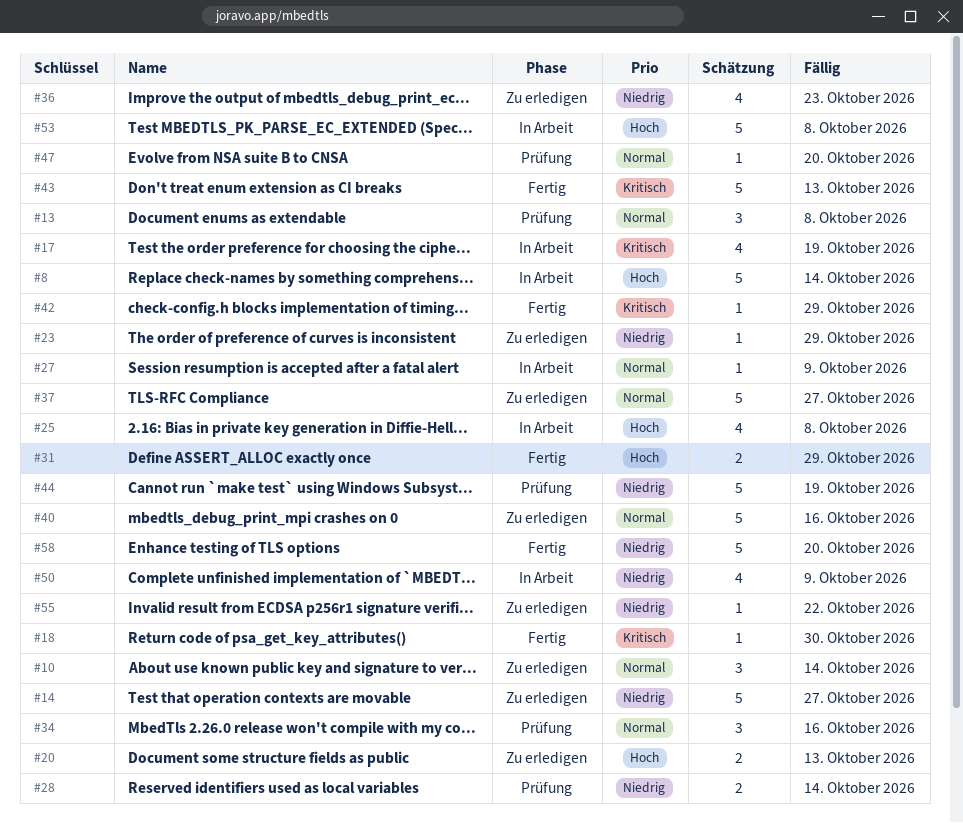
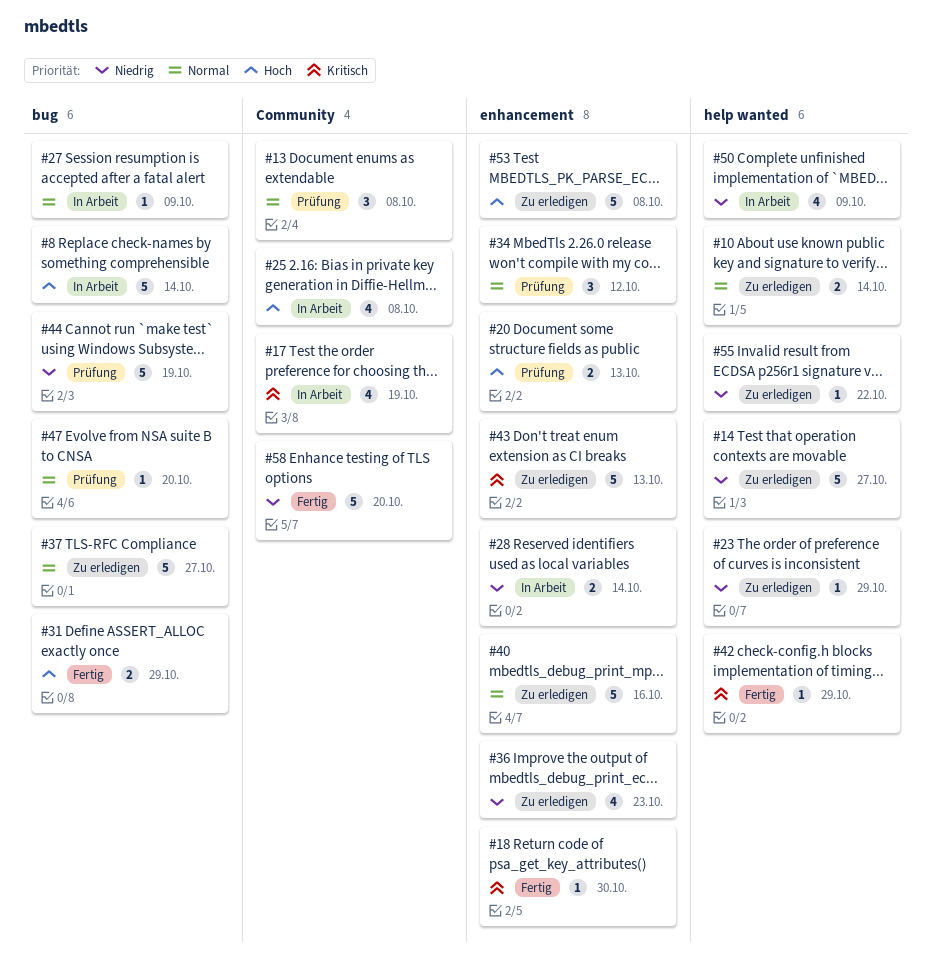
#10, estimate: 3 -> 2
#20, status: Zu erledigen -> Prüfung
#28, status: Prüfung -> In Arbeit
#34, due: Oct 16 -> Oct 12
#43, status: Fertig -> Zu erledigen
#53, status: In Arbeit -> Zu erledigen

